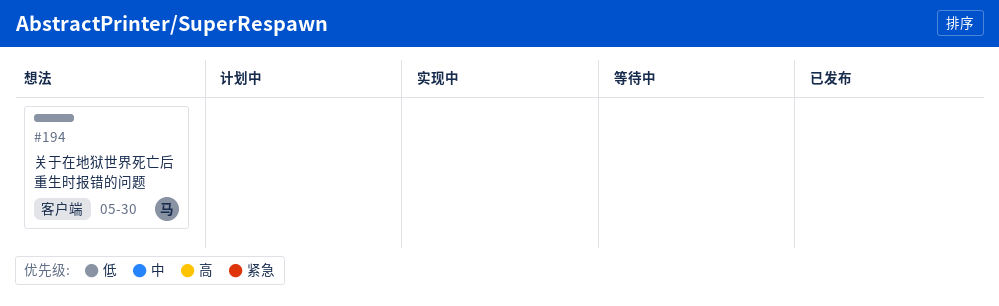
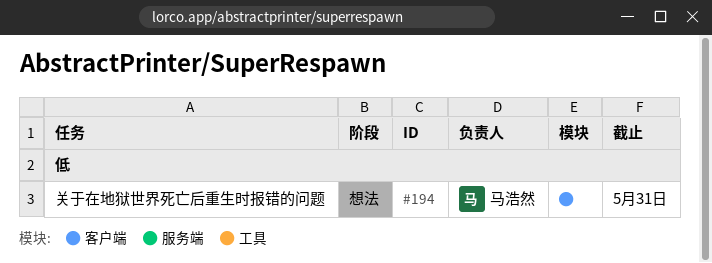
#194, due: May 30 -> May 31

